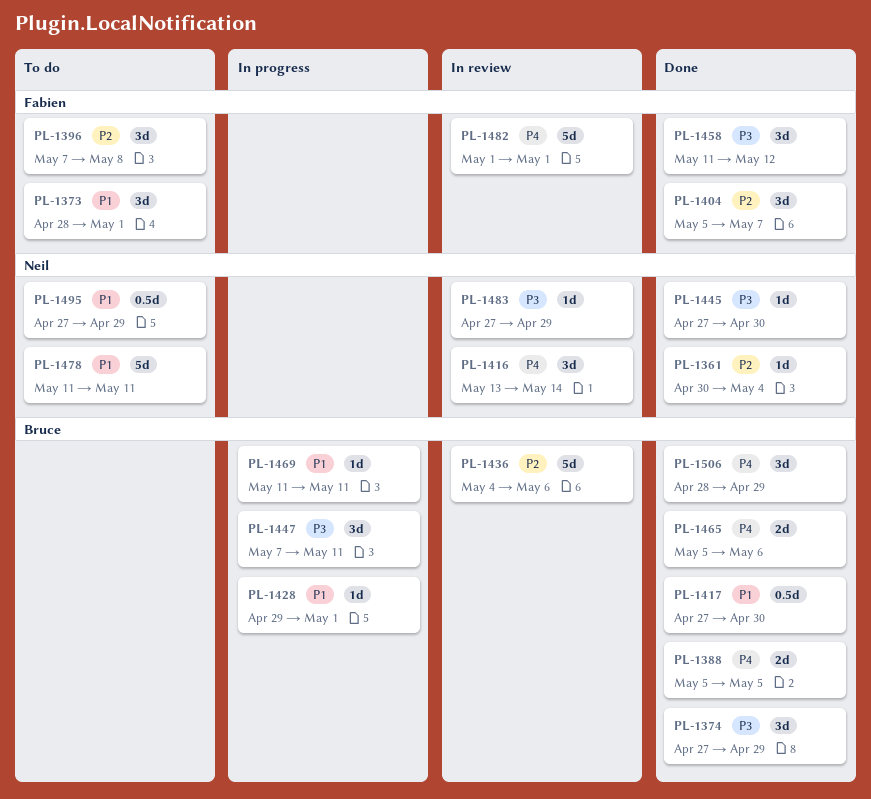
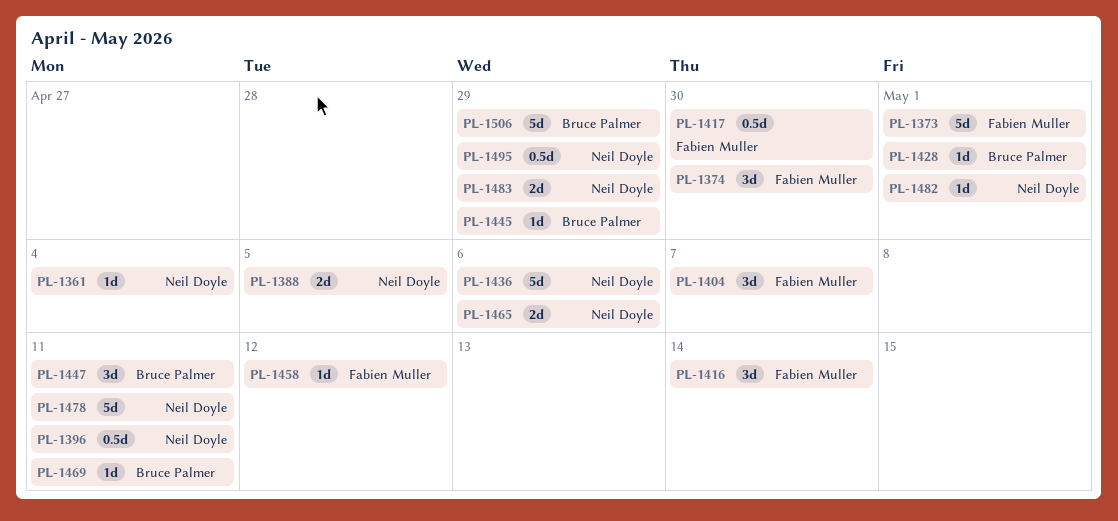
PL-1373, estimate: 3d -> 5d
PL-1374, owner: Bruce Palmer -> Fabien Muller
PL-1374, due: Apr 29 -> Apr 30
PL-1388, owner: Bruce Palmer -> Neil Doyle
PL-1396, owner: Fabien Muller -> Neil Doyle
PL-1396, estimate: 3d -> 0.5d
PL-1396, due: May 8 -> May 11
PL-1416, owner: Neil Doyle -> Fabien Muller
PL-1417, owner: Bruce Palmer -> Fabien Muller
PL-1436, owner: Bruce Palmer -> Neil Doyle
PL-1445, owner: Neil Doyle -> Bruce Palmer
PL-1445, due: Apr 30 -> Apr 29
PL-1458, estimate: 3d -> 1d
PL-1465, owner: Bruce Palmer -> Neil Doyle
PL-1482, owner: Fabien Muller -> Neil Doyle
PL-1482, estimate: 5d -> 1d
PL-1483, estimate: 1d -> 2d
PL-1506, estimate: 3d -> 5d

